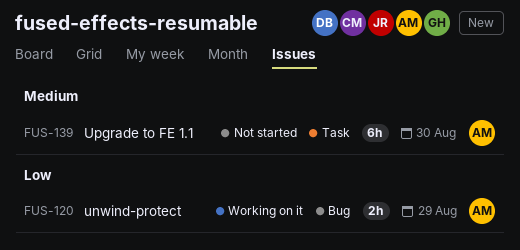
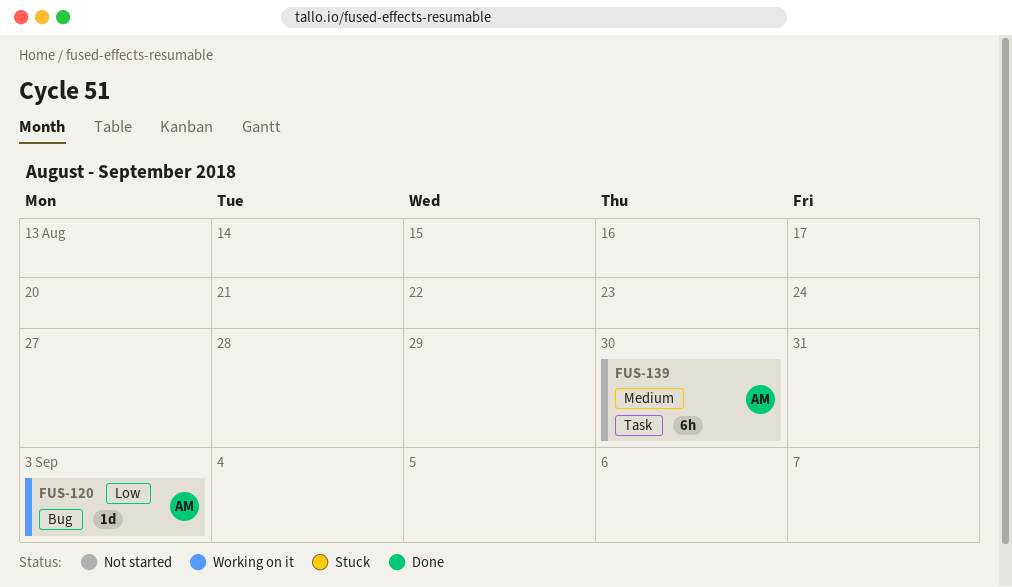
FUS-120, estimate: 2h -> 1d
FUS-120, due: Aug 29 -> Sep 3

